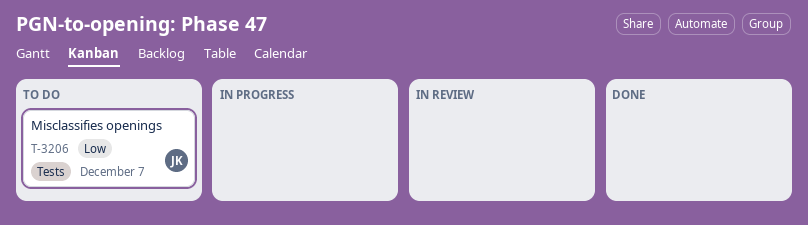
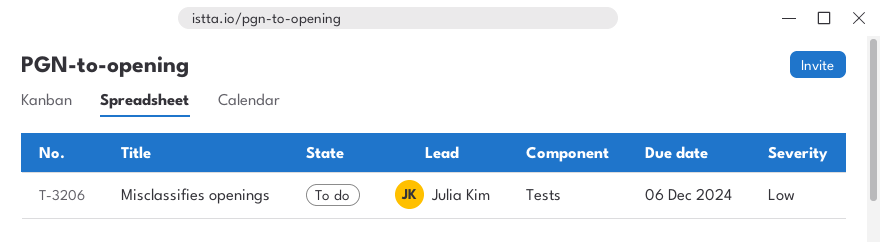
T-3206, due: Dec 7 -> Dec 6

